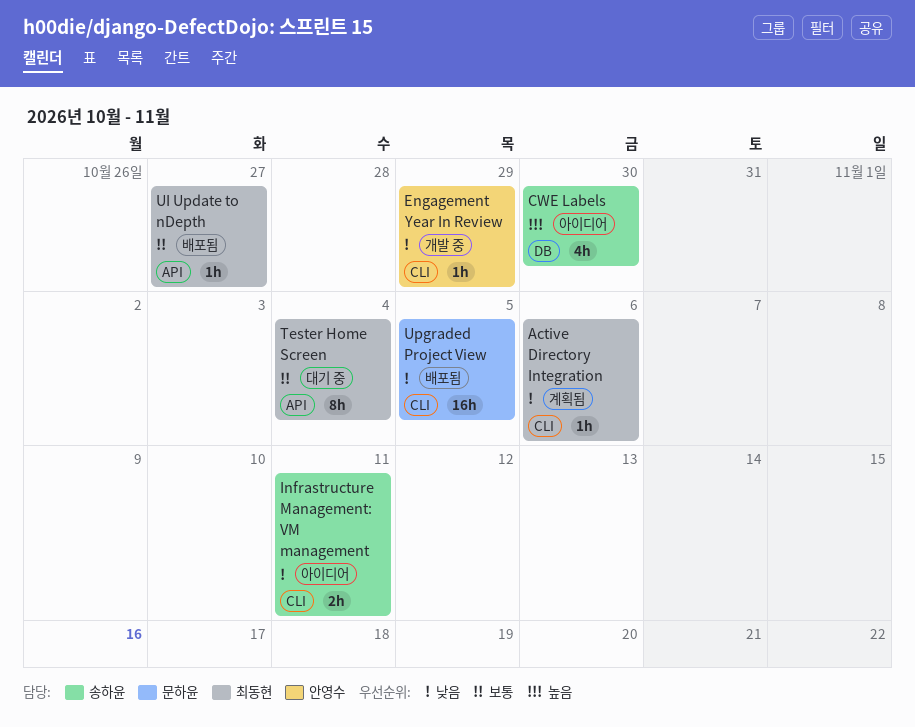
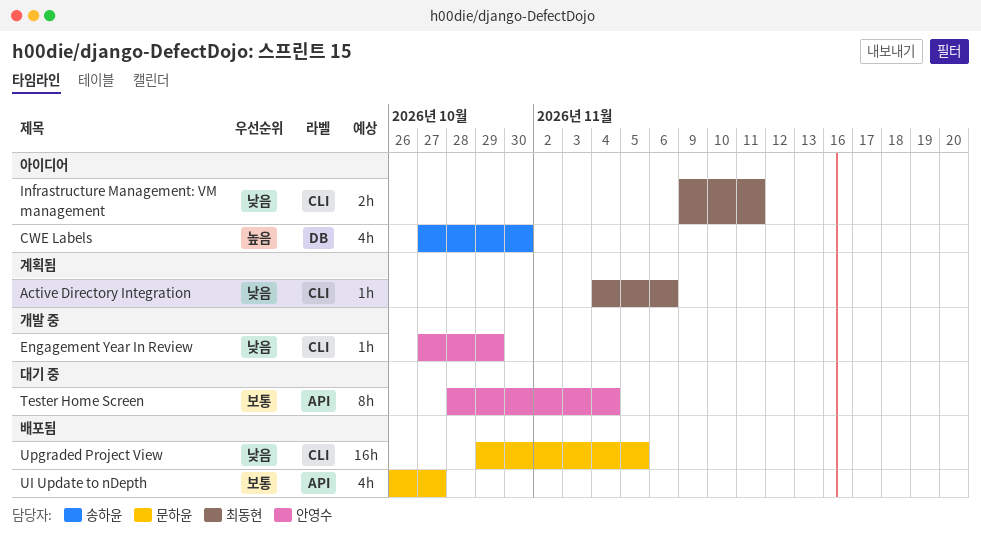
Infrastructure Management: VM management, owner: 송하윤 -> 최동현
Tester Home Screen, owner: 최동현 -> 안영수
UI Update to nDepth, owner: 최동현 -> 문하윤
UI Update to nDepth, estimate: 1h -> 4h

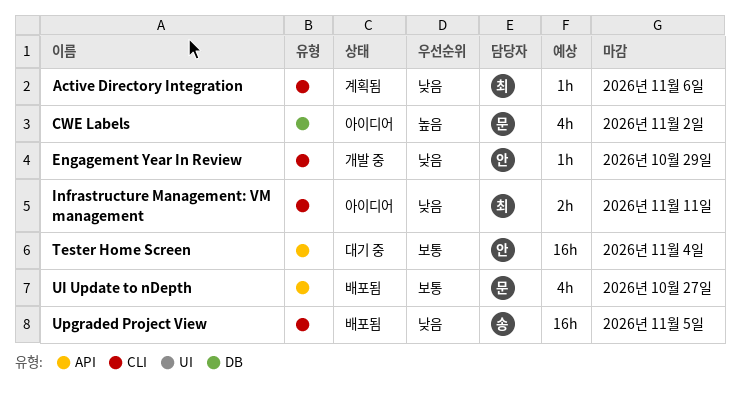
CWE Labels, owner: 송하윤 -> 문하윤
CWE Labels, due: Oct 30 -> Nov 2
Tester Home Screen, estimate: 8h -> 16h
Upgraded Project View, owner: 문하윤 -> 송하윤

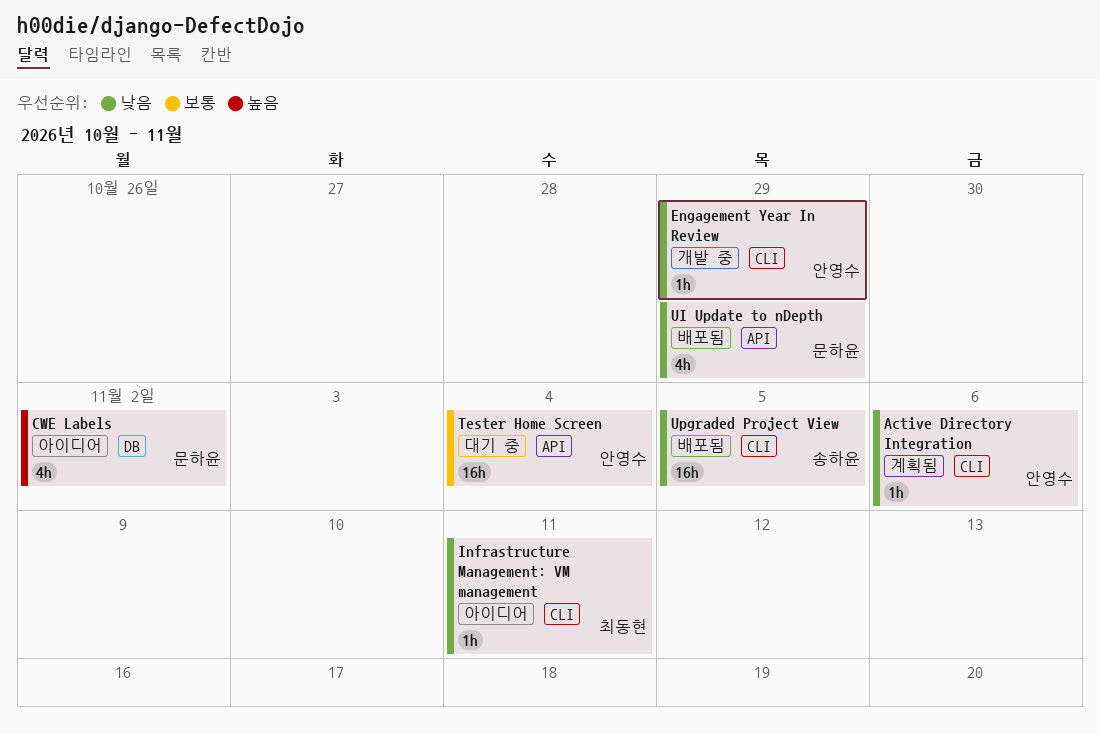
Active Directory Integration, owner: 최동현 -> 안영수
Infrastructure Management: VM management, estimate: 2h -> 1h
UI Update to nDepth, priority: 보통 -> 낮음
UI Update to nDepth, due: Oct 27 -> Oct 29

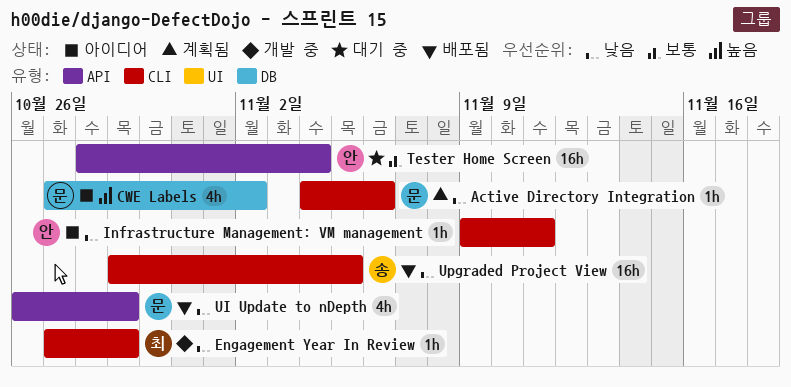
Active Directory Integration, owner: 안영수 -> 문하윤
Engagement Year In Review, owner: 안영수 -> 최동현
Infrastructure Management: VM management, owner: 최동현 -> 안영수

